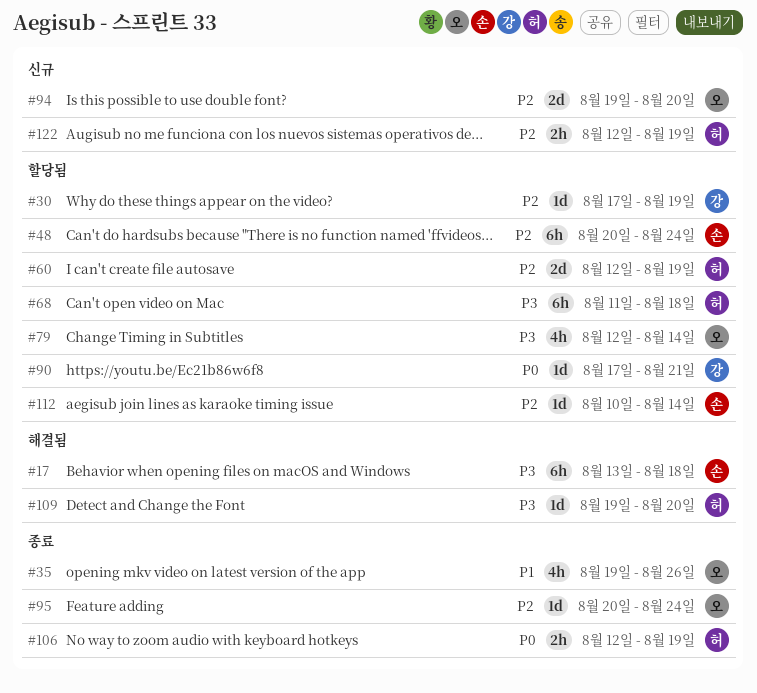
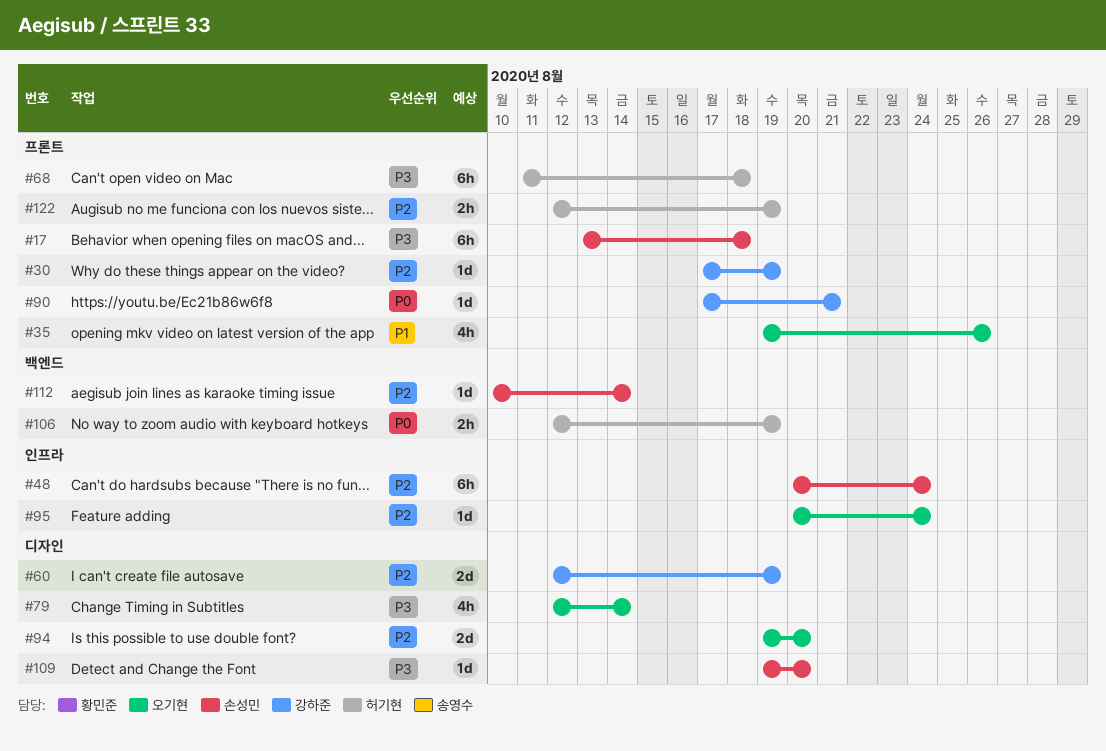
#60, owner: 허기현 -> 강하준
#109, owner: 허기현 -> 손성민

